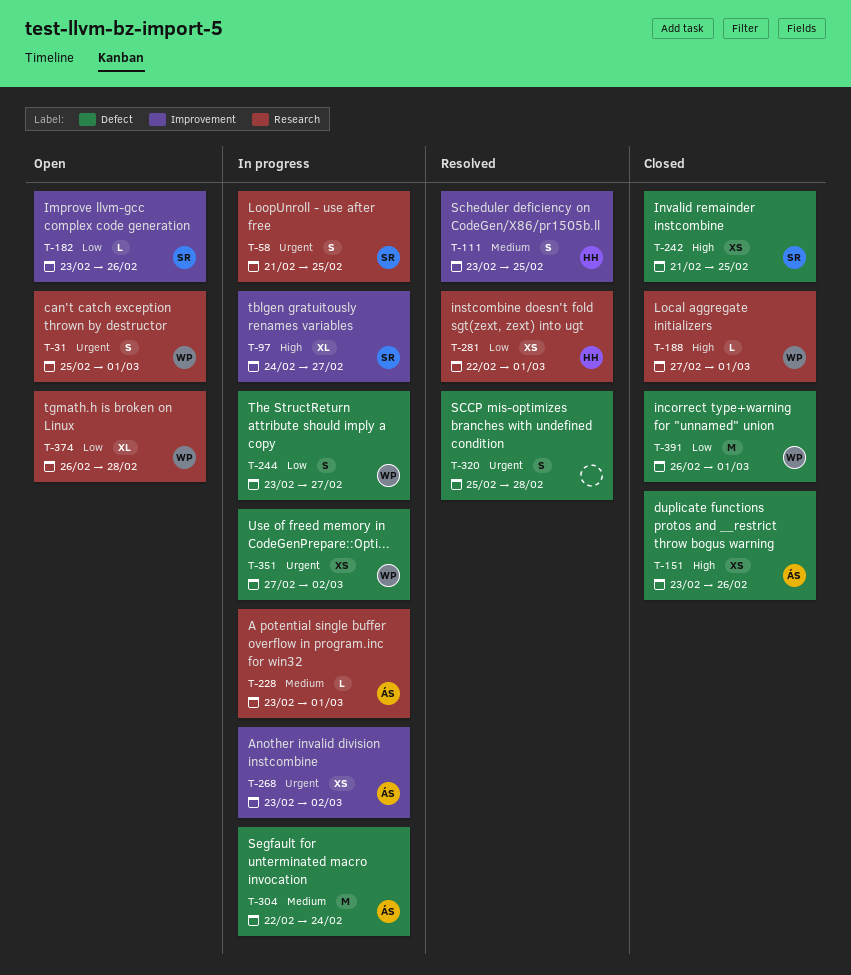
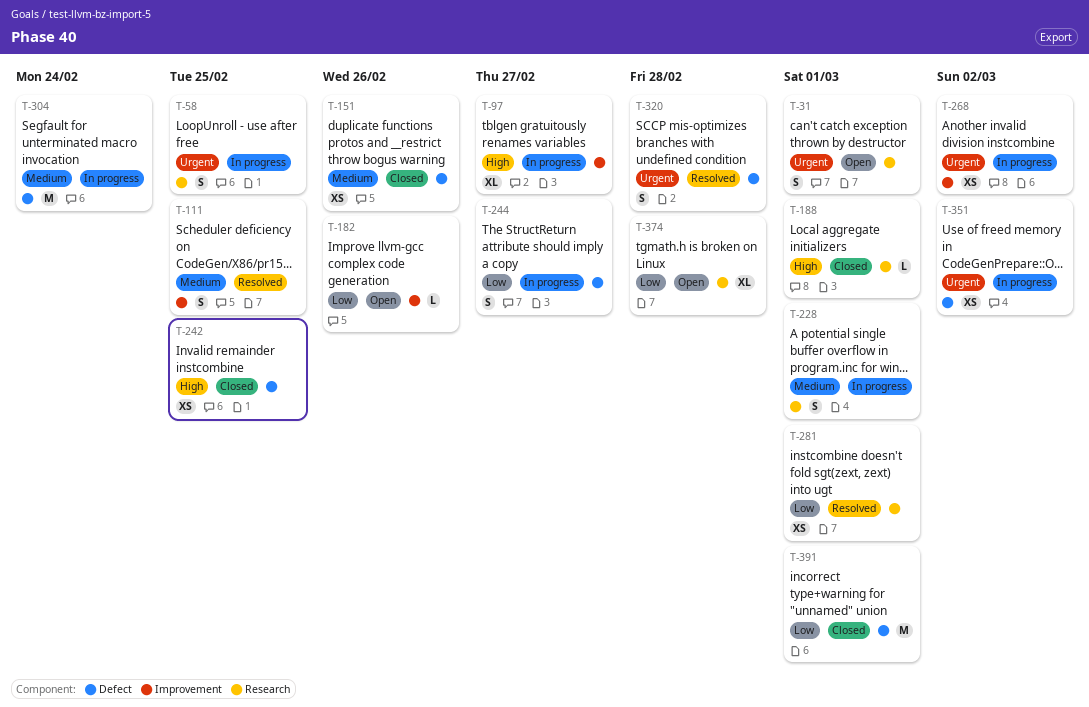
T-151, priority: High -> Medium
T-228, estimate: L -> S

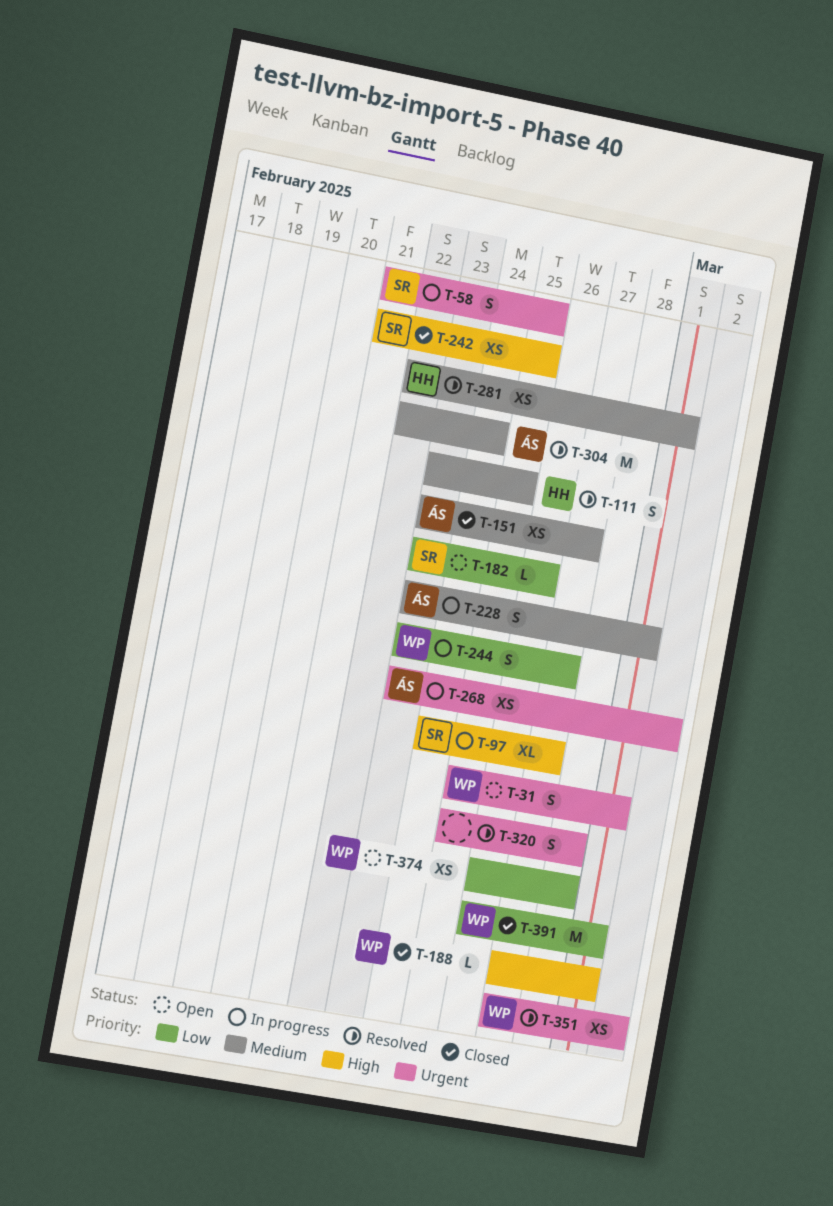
T-151, due: Feb 26 -> Feb 27
T-281, priority: Low -> Medium
T-304, status: In progress -> Resolved
T-351, status: In progress -> Resolved
T-374, estimate: XL -> XS

